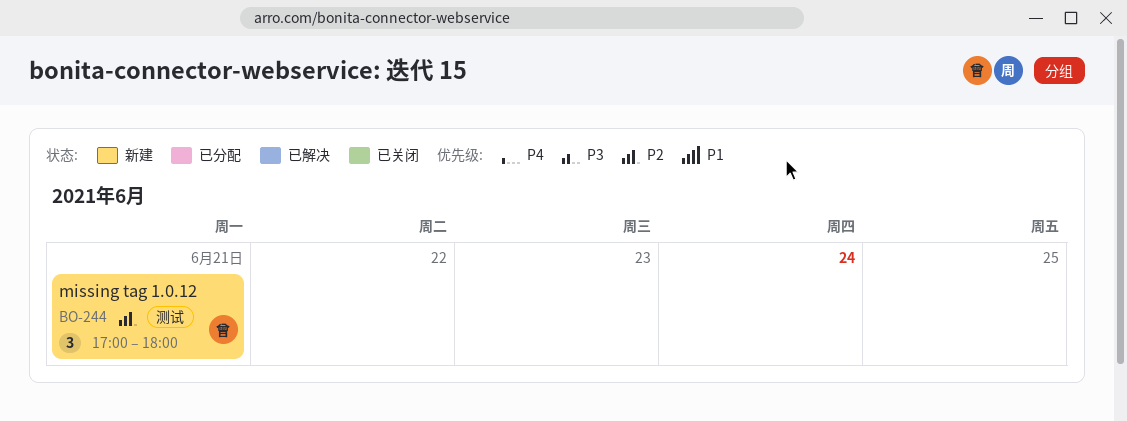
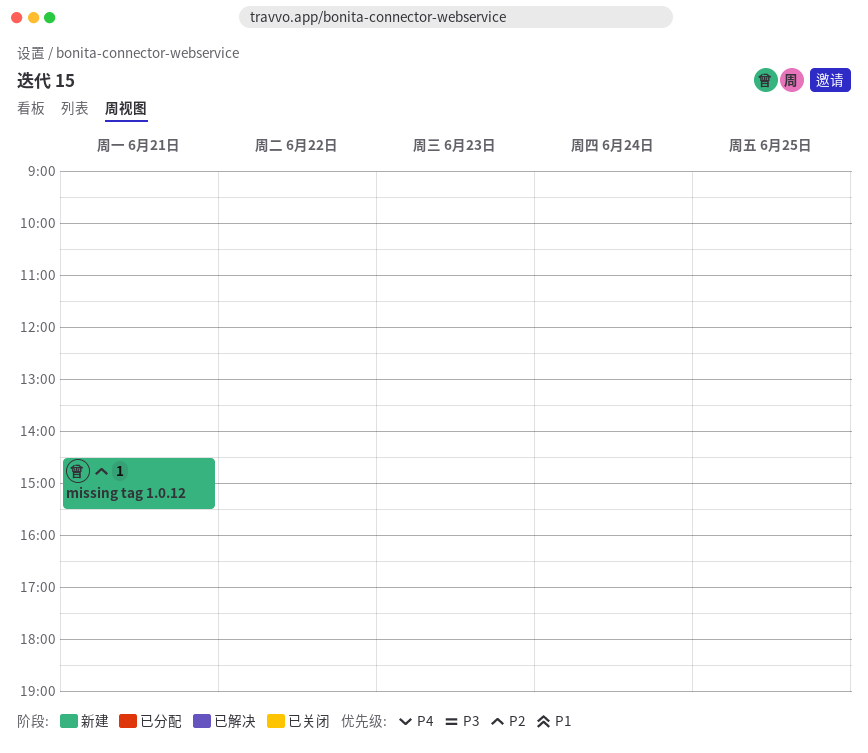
missing tag 1.0.12, estimate: 3 -> 1
missing tag 1.0.12, begins: 17:00 -> 14:30
missing tag 1.0.12, ends: 18:00 -> 15:30

